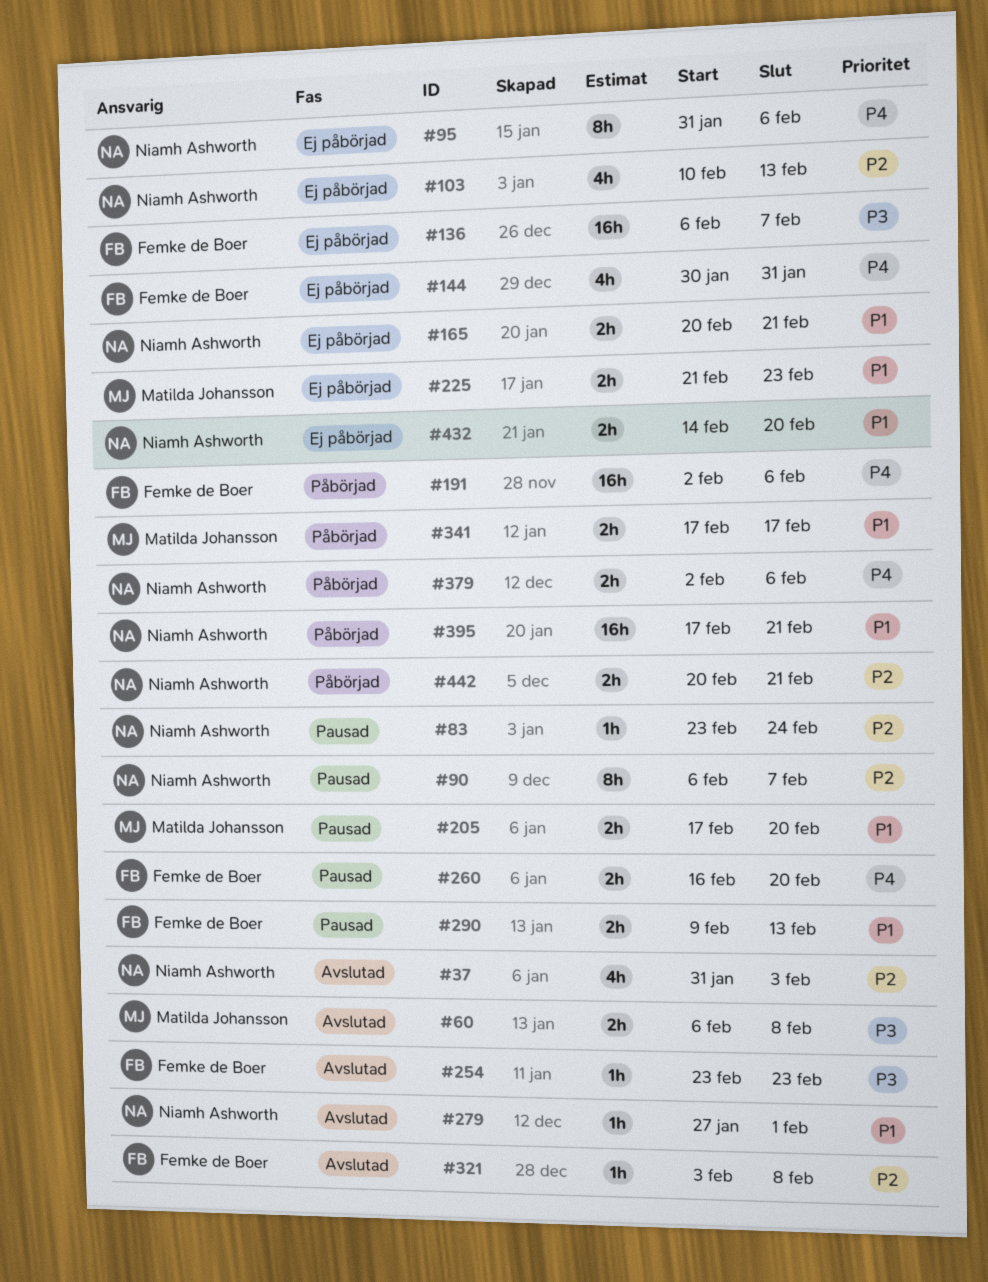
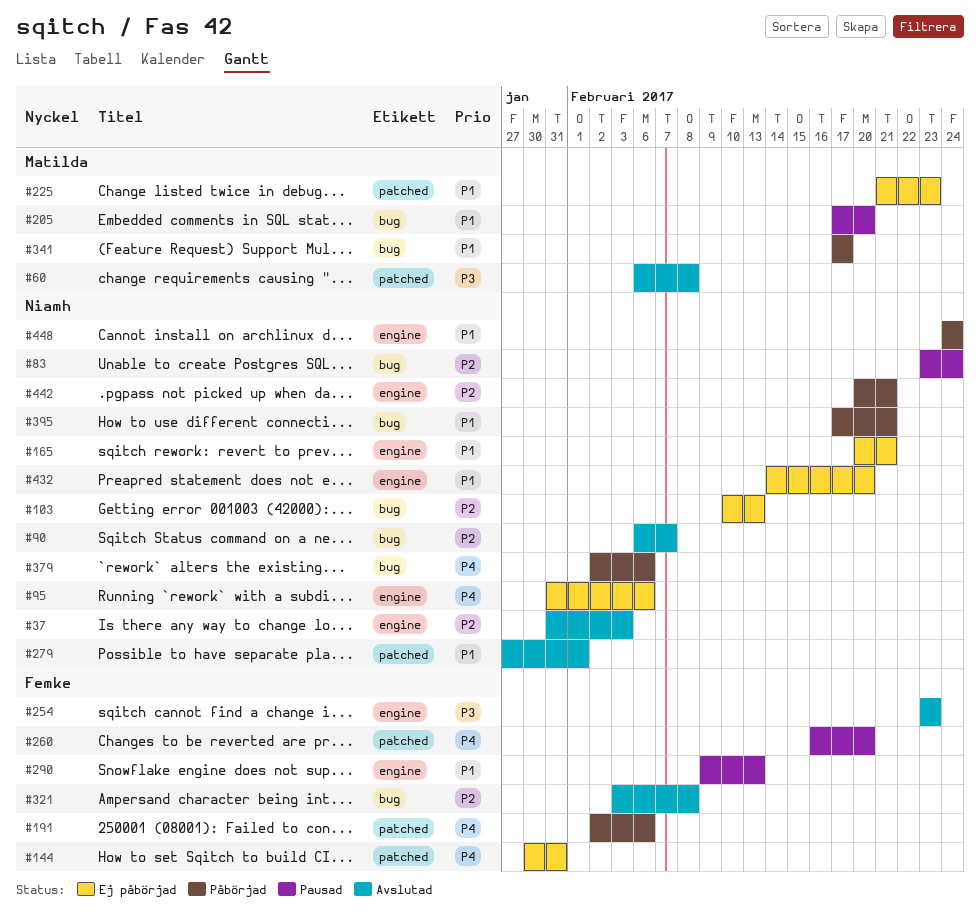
#90, status: Pausad -> Avslutad
#136: present -> none
#448: none -> present

